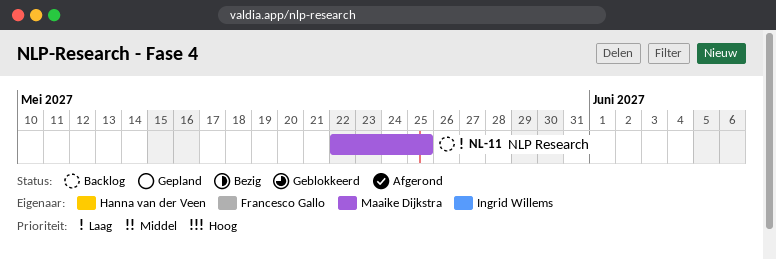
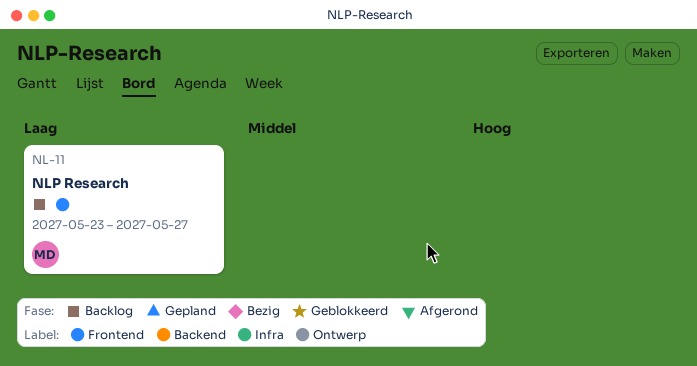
NL-11, start: May 22 -> May 23
NL-11, due: May 25 -> May 27

